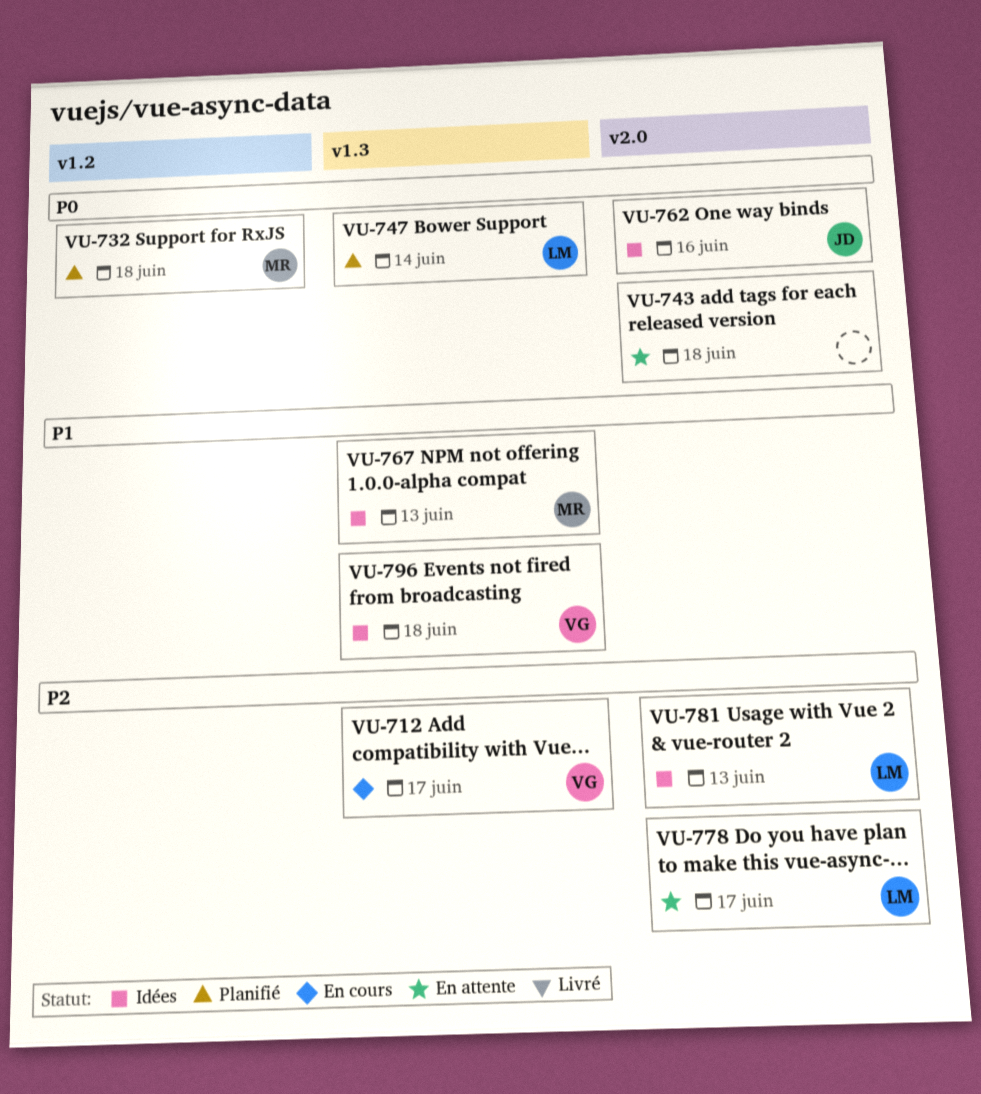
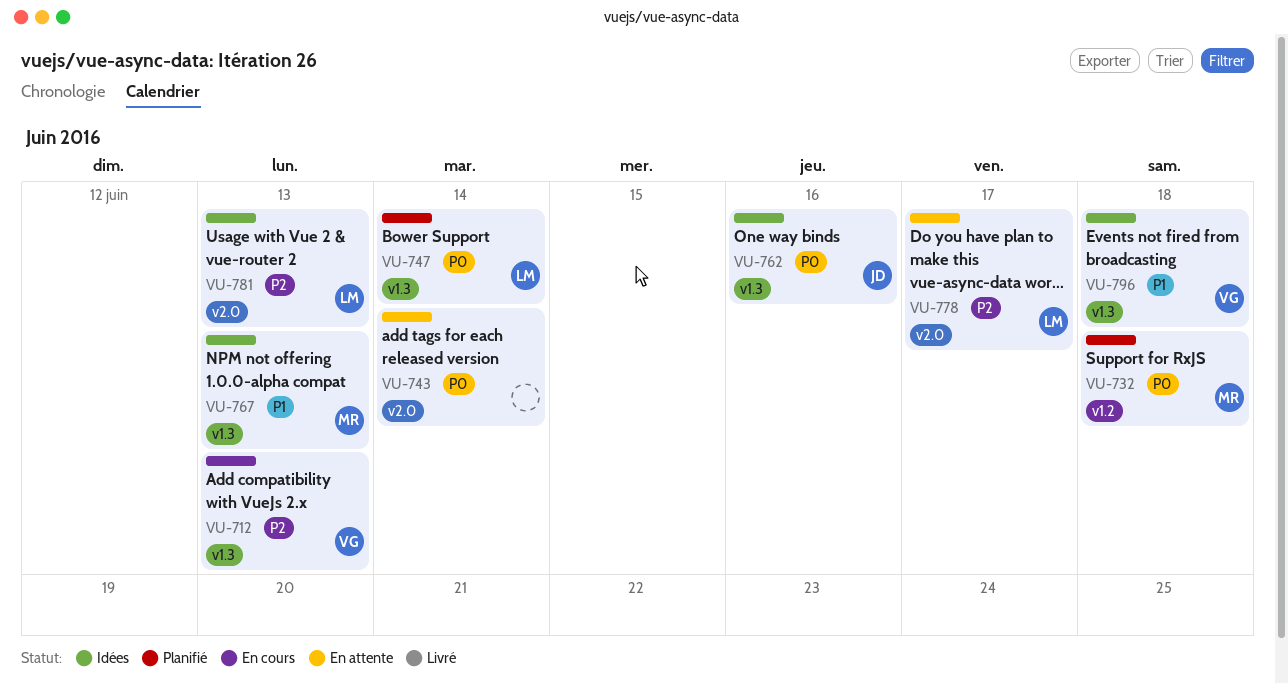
VU-712, due: Jun 17 -> Jun 13
VU-743, due: Jun 18 -> Jun 14
VU-762, label: v2.0 -> v1.3

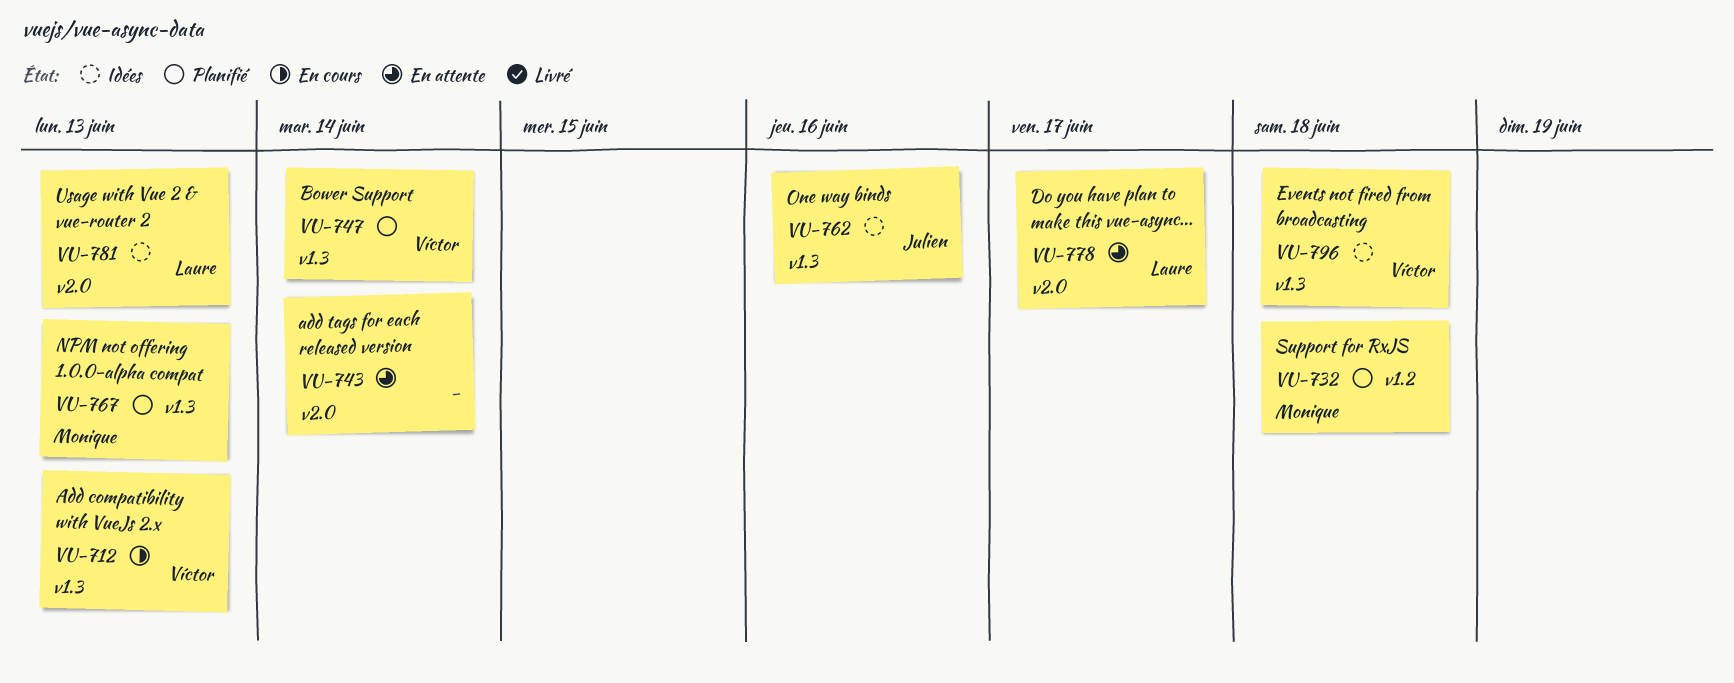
VU-747, owner: Laure -> Víctor
VU-767, status: Idées -> Planifié

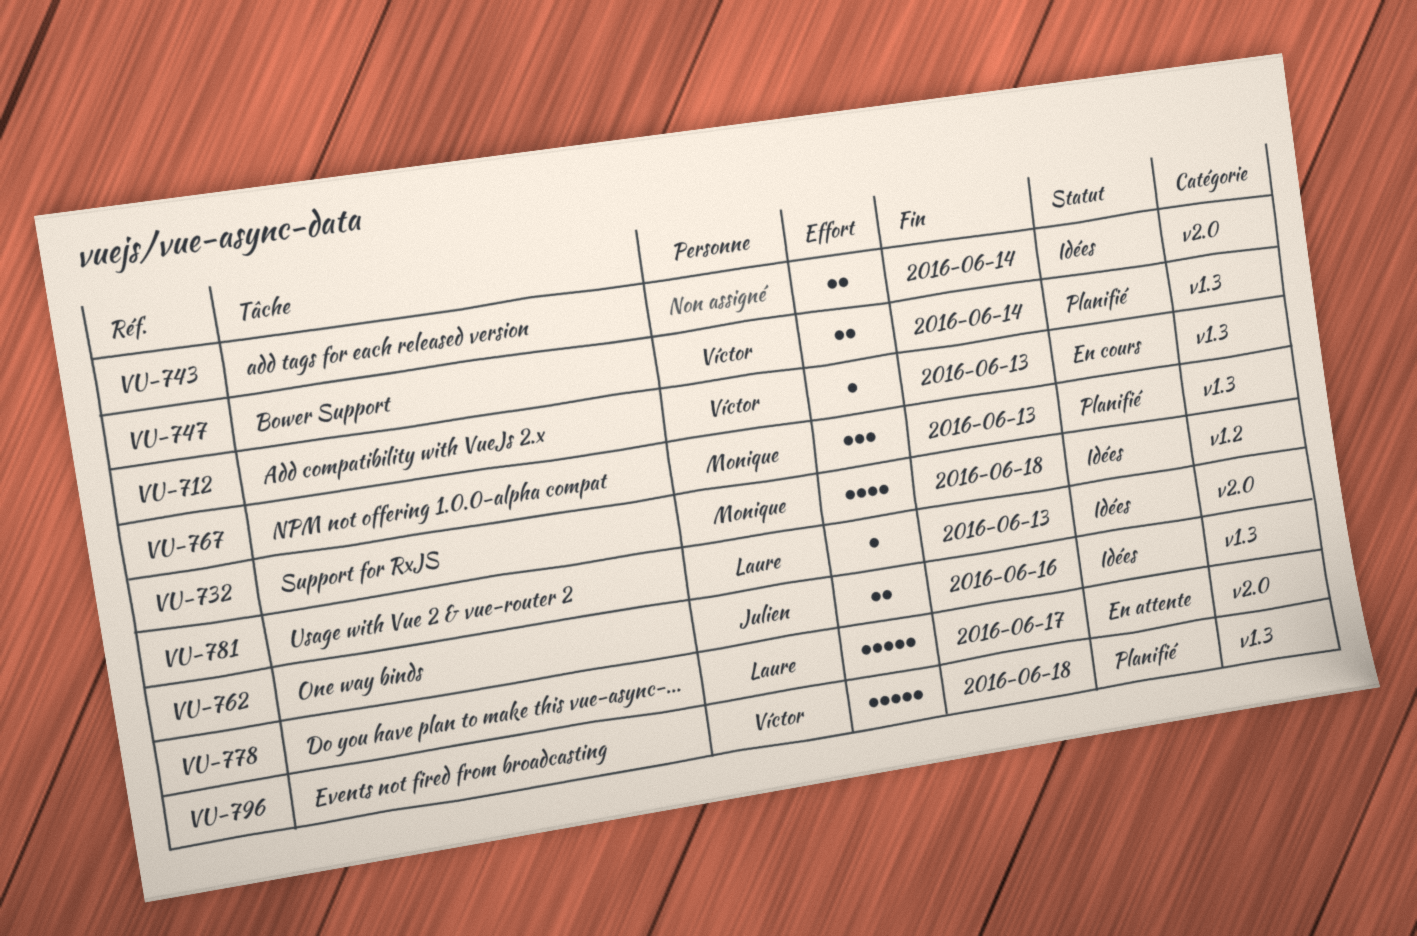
VU-732, status: Planifié -> Idées
VU-743, status: En attente -> Idées
VU-796, status: Idées -> Planifié

